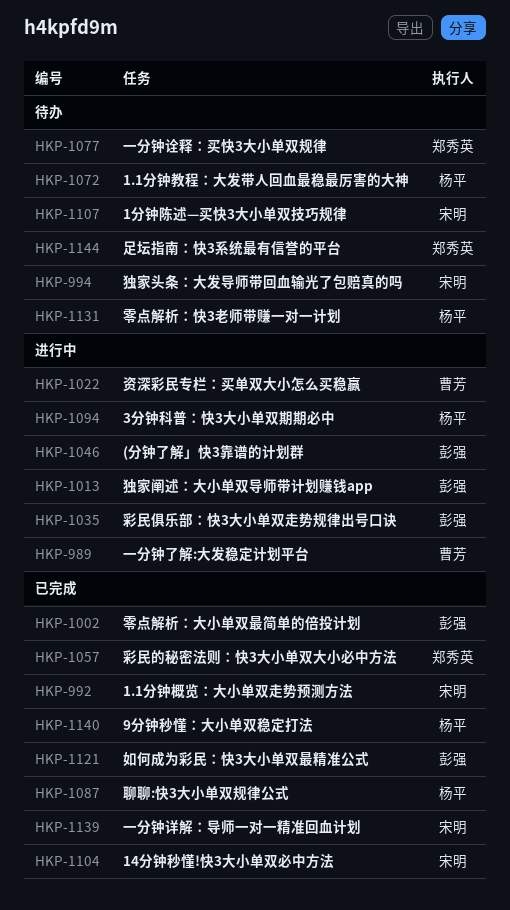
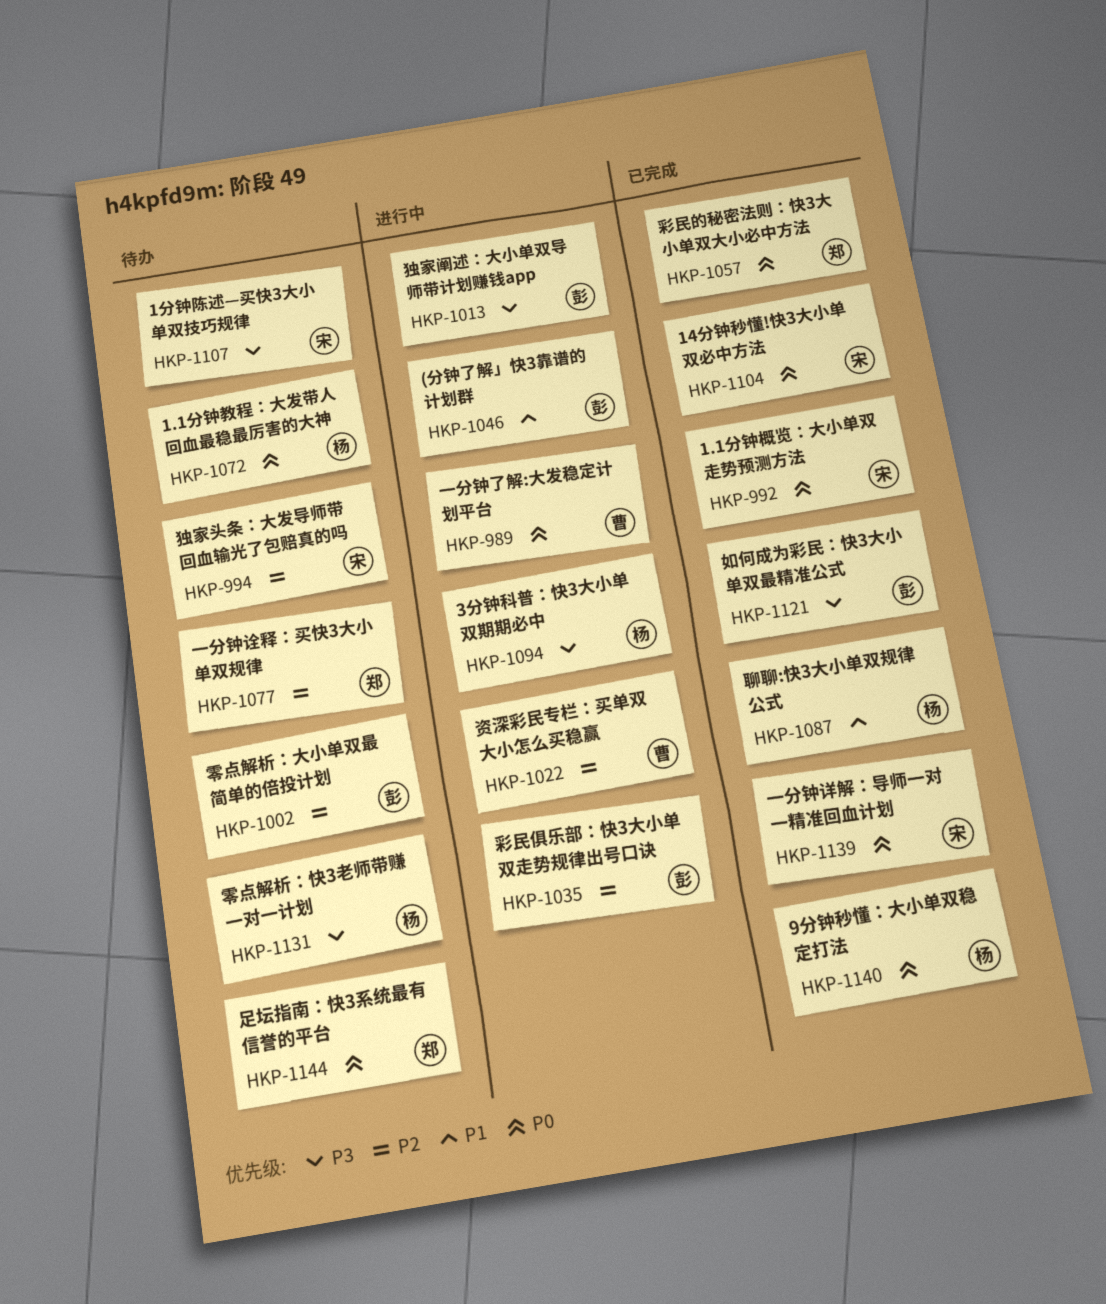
HKP-1002, status: 已完成 -> 待办

